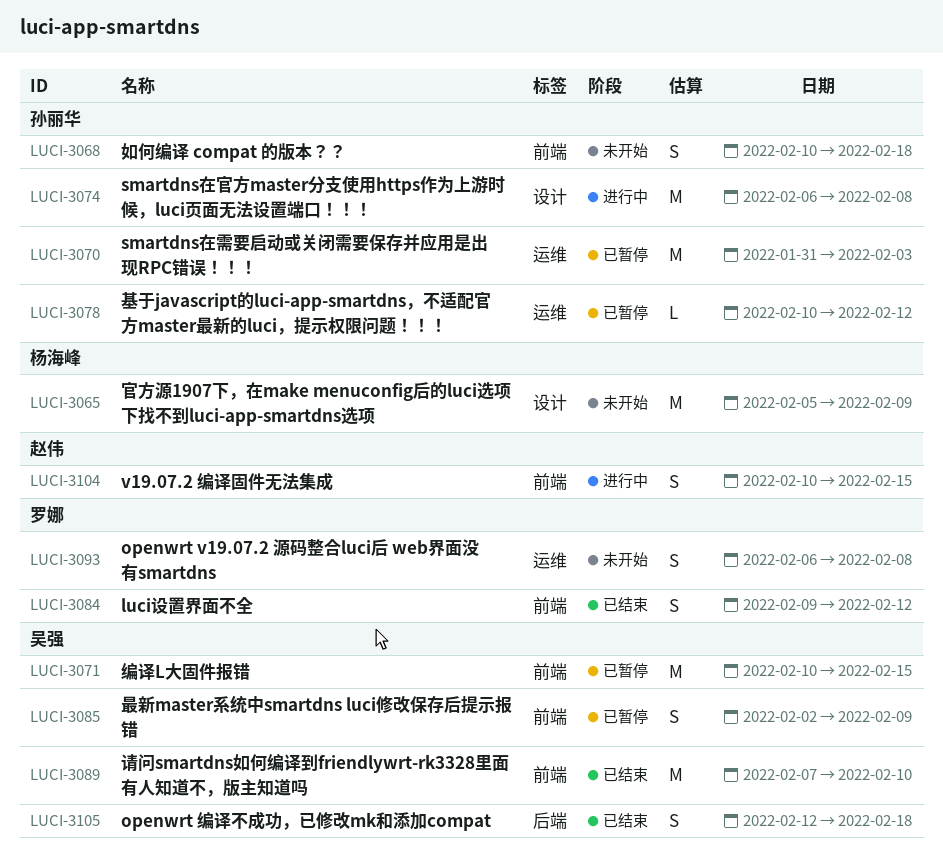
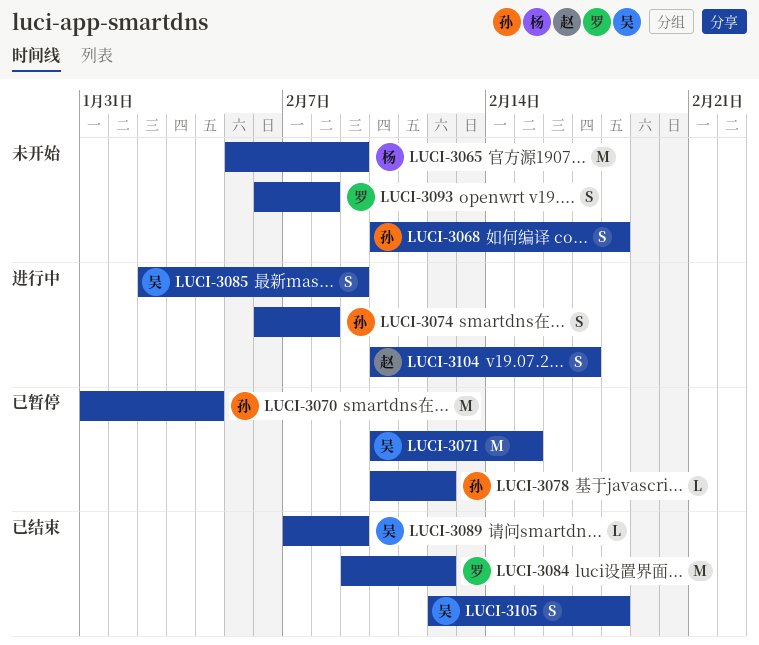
LUCI-3070, due: Feb 3 -> Feb 4
LUCI-3074, estimate: M -> S
LUCI-3084, estimate: S -> M
LUCI-3085, status: 已暂停 -> 进行中
LUCI-3089, estimate: M -> L
LUCI-3089, due: Feb 10 -> Feb 9
LUCI-3104, due: Feb 15 -> Feb 17

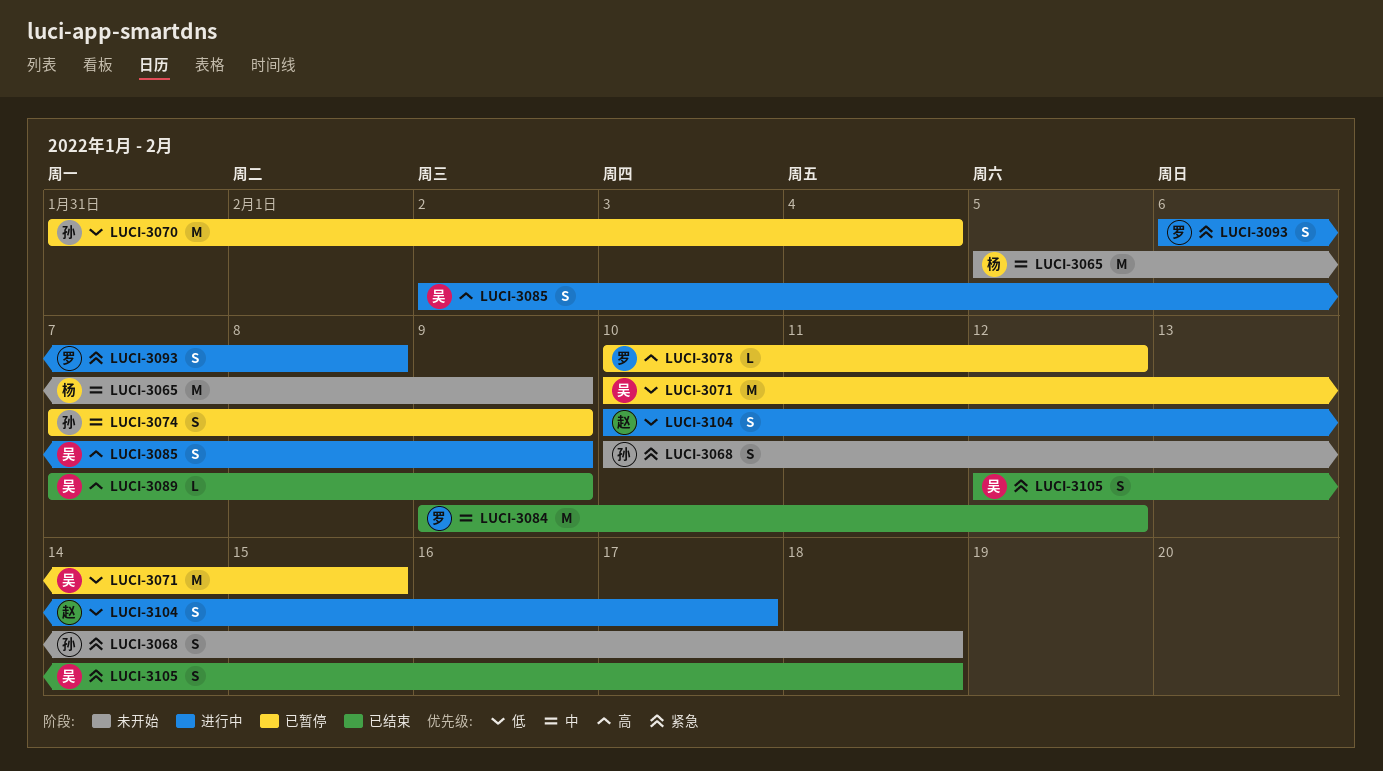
LUCI-3074, status: 进行中 -> 已暂停
LUCI-3074, start: Feb 6 -> Feb 7
LUCI-3074, due: Feb 8 -> Feb 9
LUCI-3078, owner: 孙 -> 罗
LUCI-3093, status: 未开始 -> 进行中

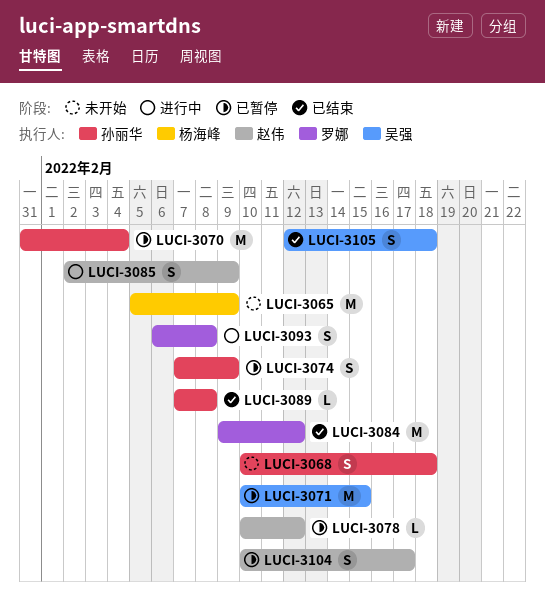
LUCI-3078, owner: 罗娜 -> 赵伟
LUCI-3085, owner: 吴强 -> 赵伟
LUCI-3089, owner: 吴强 -> 孙丽华
LUCI-3089, due: Feb 9 -> Feb 8
LUCI-3104, status: 进行中 -> 已暂停

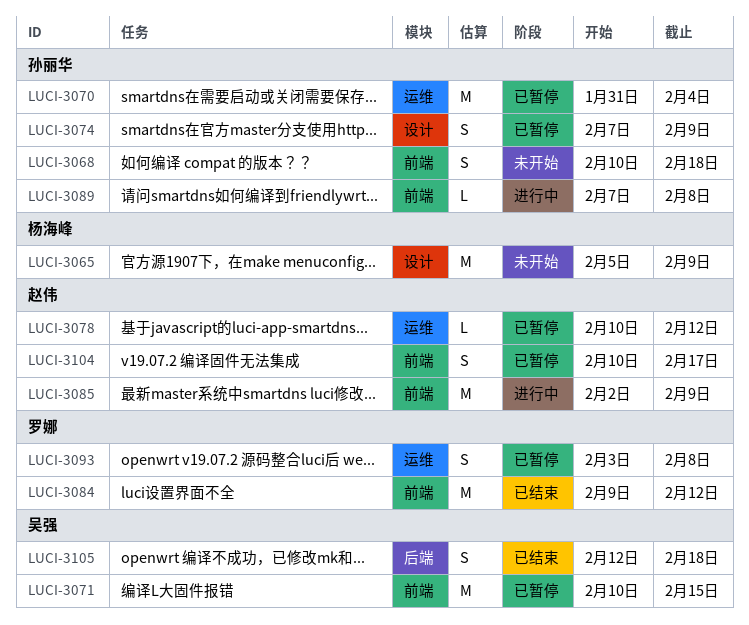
LUCI-3085, estimate: S -> M
LUCI-3089, status: 已结束 -> 进行中
LUCI-3093, status: 进行中 -> 已暂停
LUCI-3093, start: Feb 6 -> Feb 3

